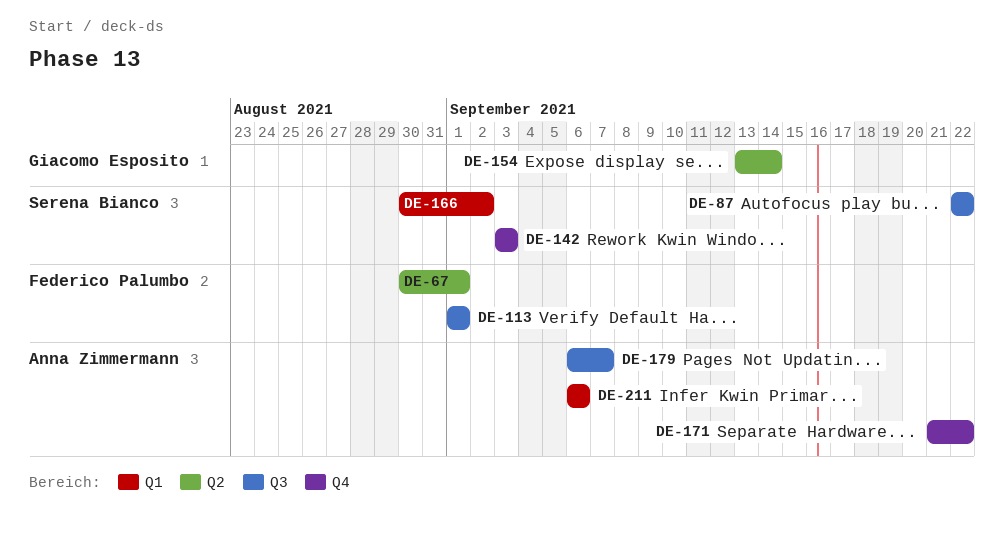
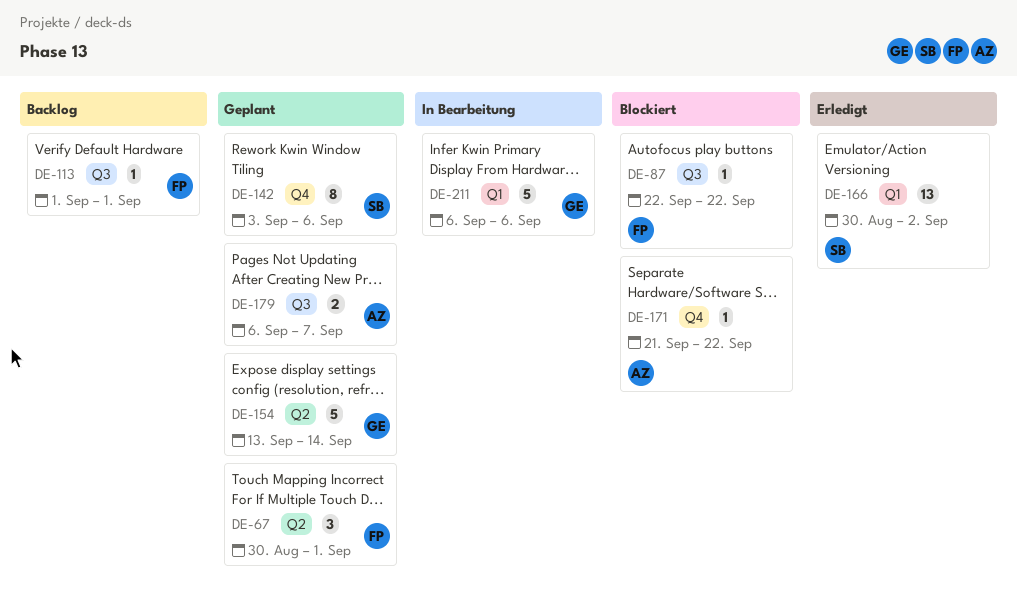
DE-87, owner: Serena Bianco -> Federico Palumbo
DE-142, due: Sep 3 -> Sep 6
DE-211, owner: Anna Zimmermann -> Giacomo Esposito

